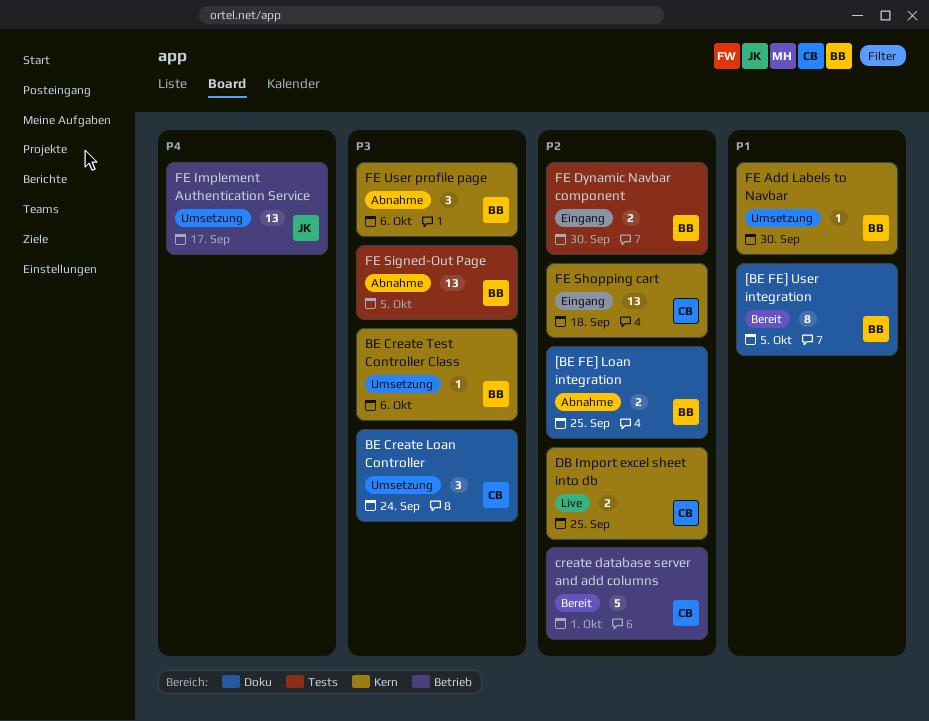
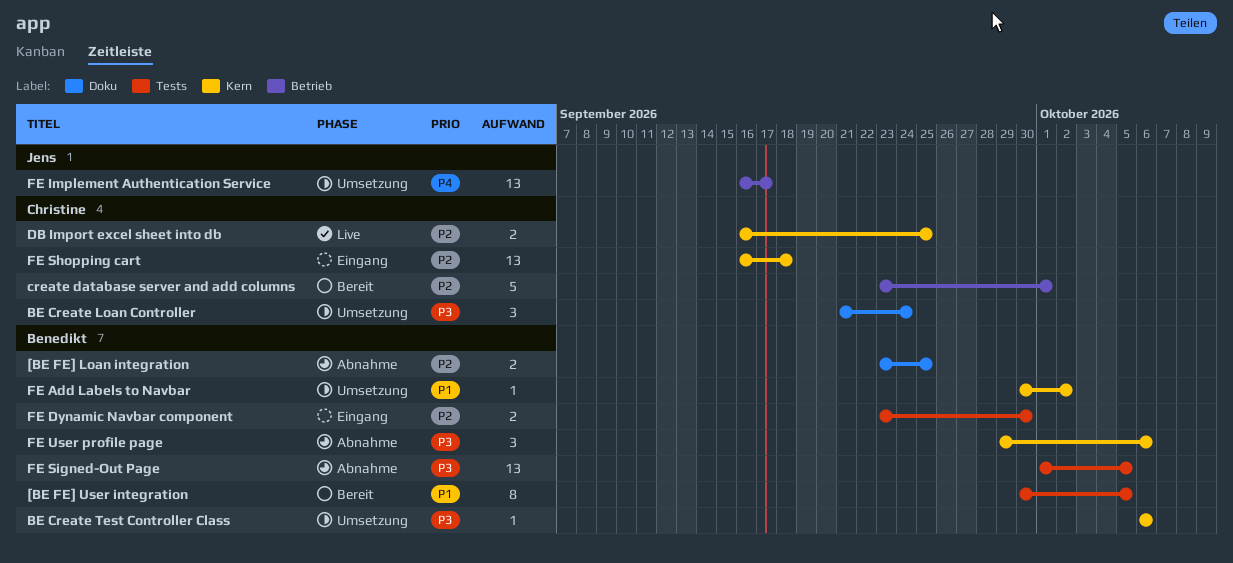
[BE FE] User integration, label: Doku -> Tests
FE Add Labels to Navbar, due: Sep 30 -> Oct 2

